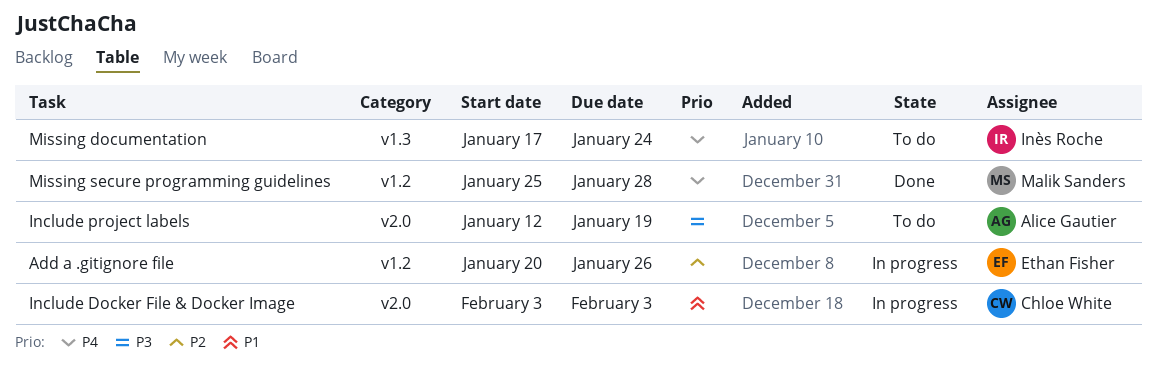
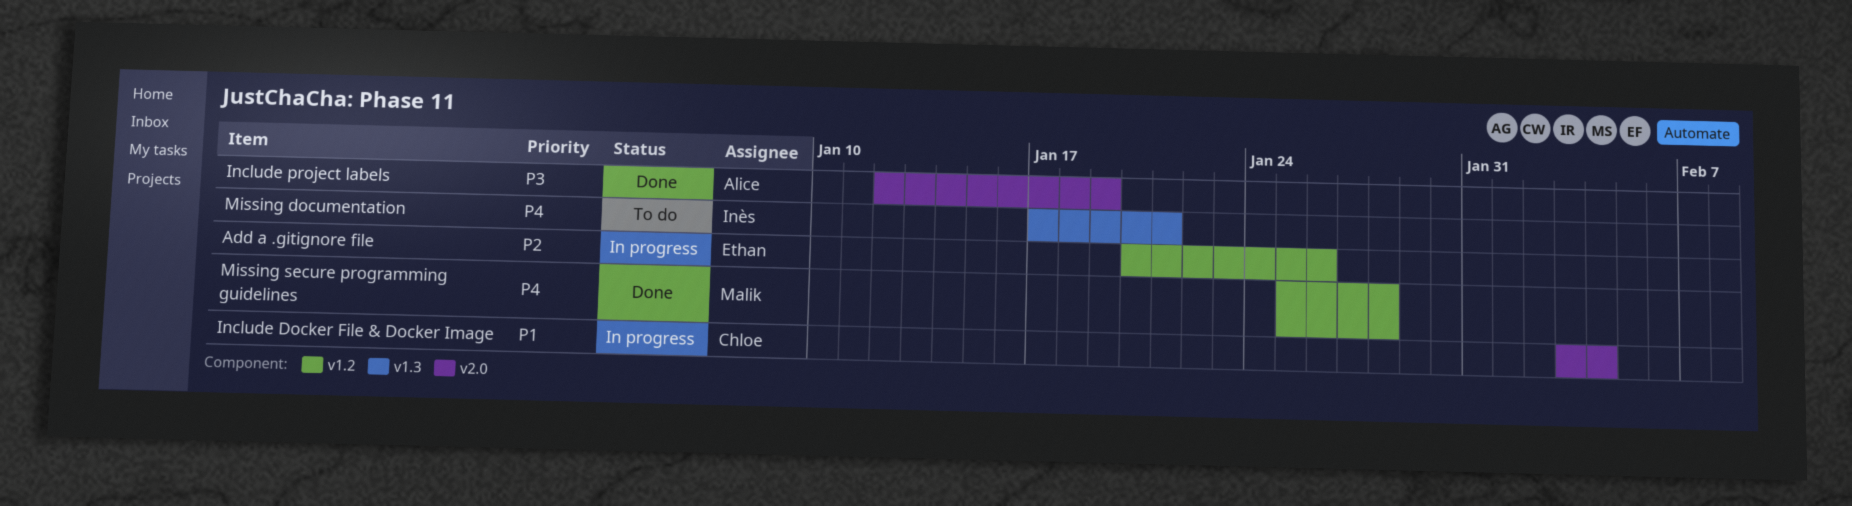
Include Docker File & Docker Image, due: Feb 3 -> Feb 4
Include project labels, status: To do -> Done
Missing documentation, due: Jan 24 -> Jan 21

